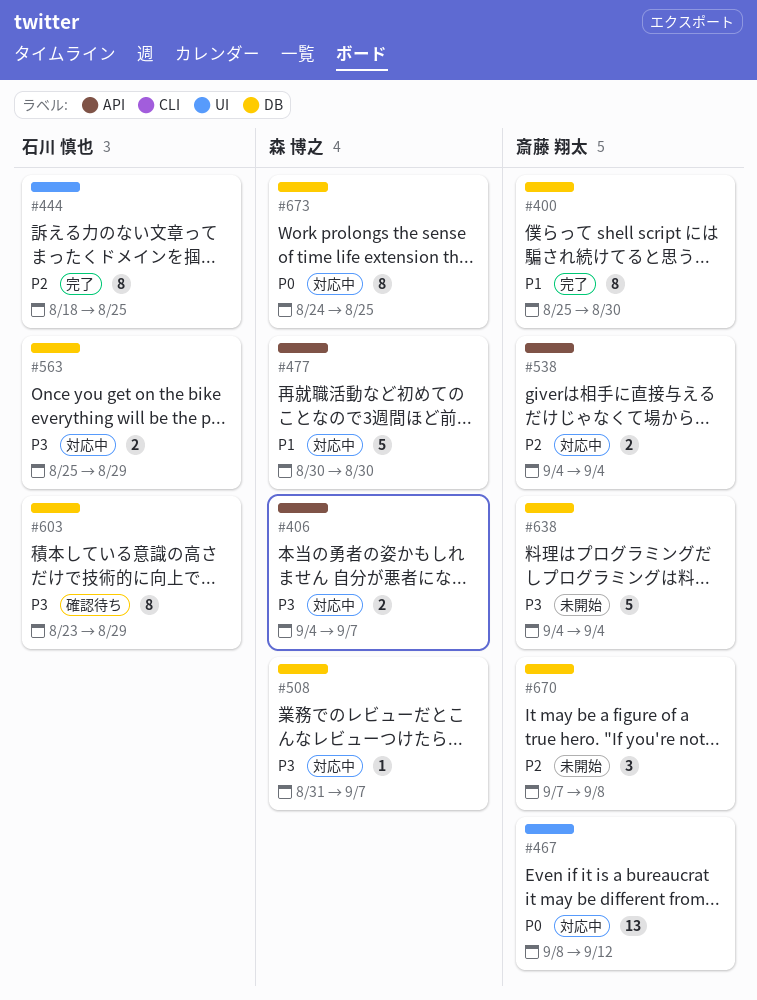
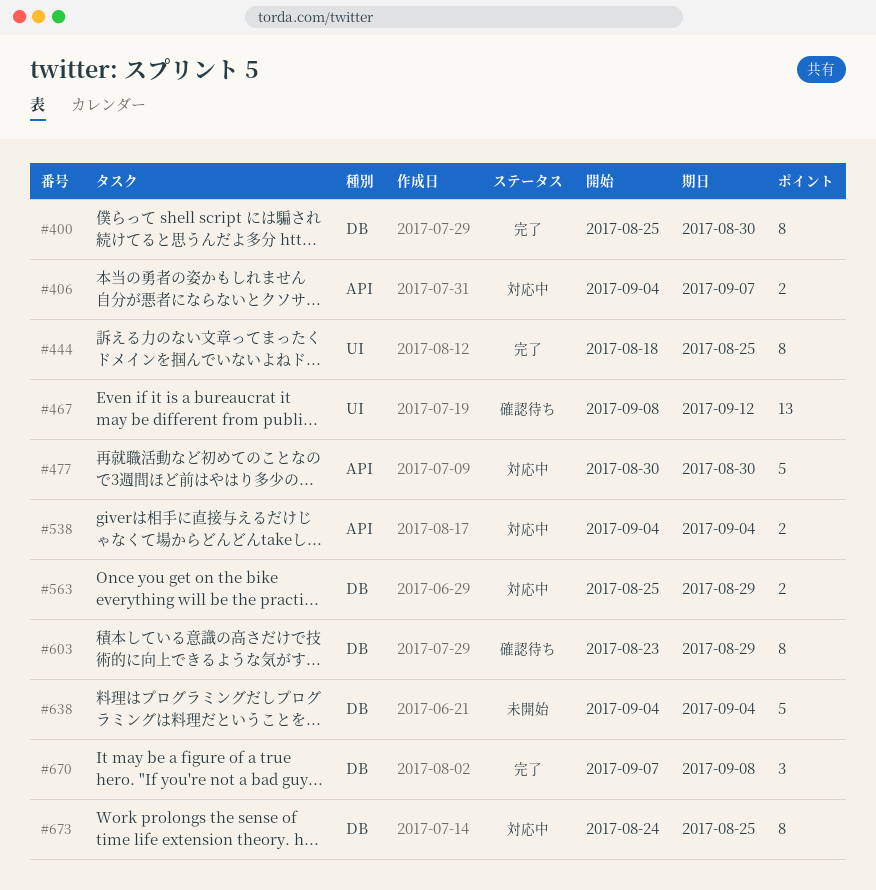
#467, status: 対応中 -> 確認待ち
#508: present -> none
#670, status: 未開始 -> 完了

